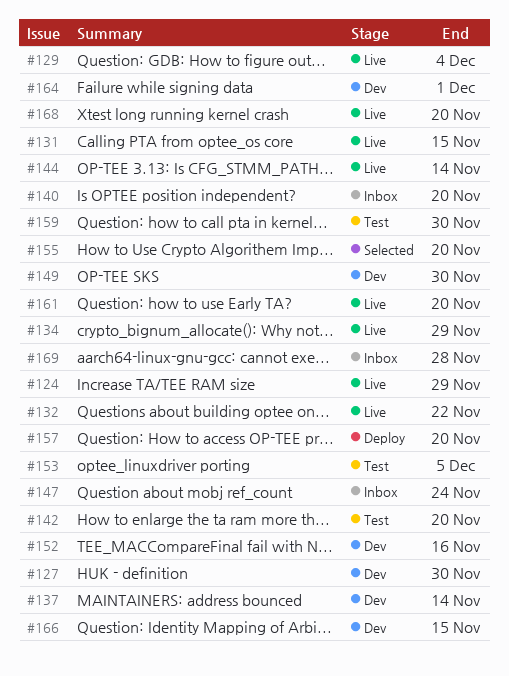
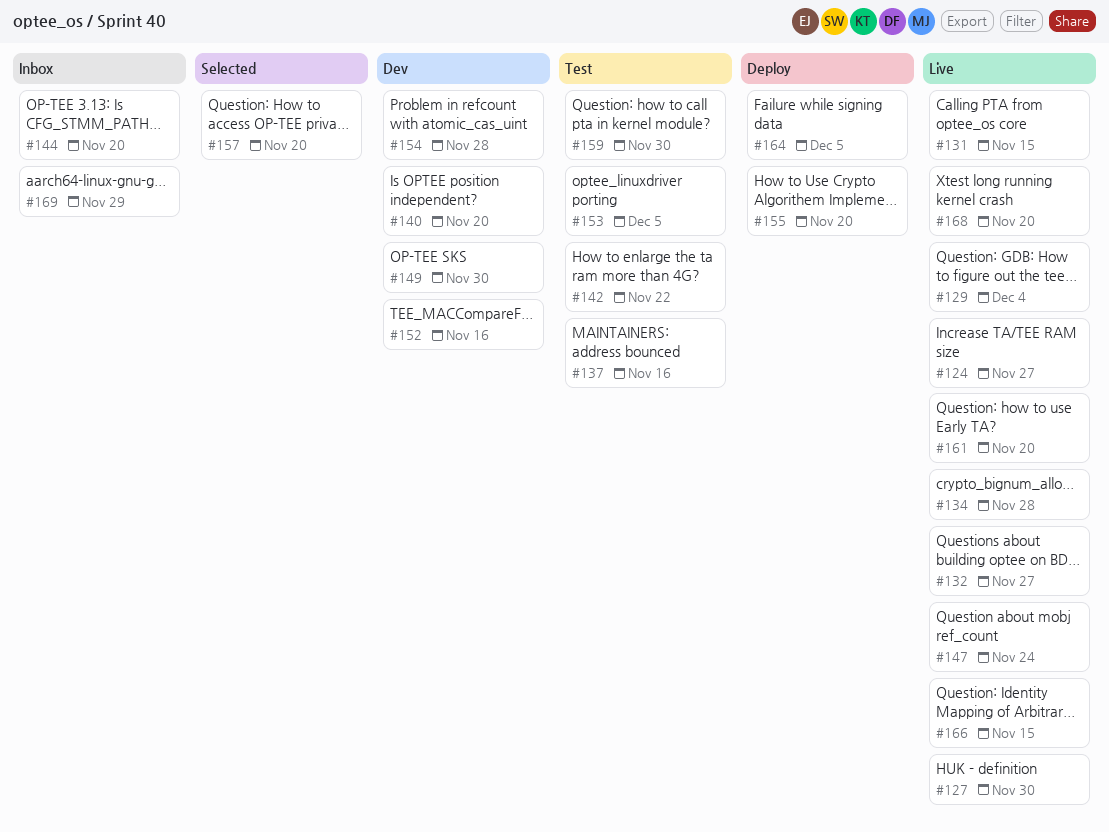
#124, due: Nov 29 -> Nov 27
#127, status: Dev -> Live
#132, due: Nov 22 -> Nov 27
#134, due: Nov 29 -> Nov 28
#137, status: Dev -> Test
#137, due: Nov 14 -> Nov 16
#140, status: Inbox -> Dev
#142, due: Nov 20 -> Nov 22
#144, status: Live -> Inbox
#144, due: Nov 14 -> Nov 20
#147, status: Inbox -> Live
#154: none -> present
#155, status: Selected -> Deploy
#157, status: Deploy -> Selected
#164, status: Dev -> Deploy
#164, due: Dec 1 -> Dec 5
#166, status: Dev -> Live
#169, due: Nov 28 -> Nov 29

